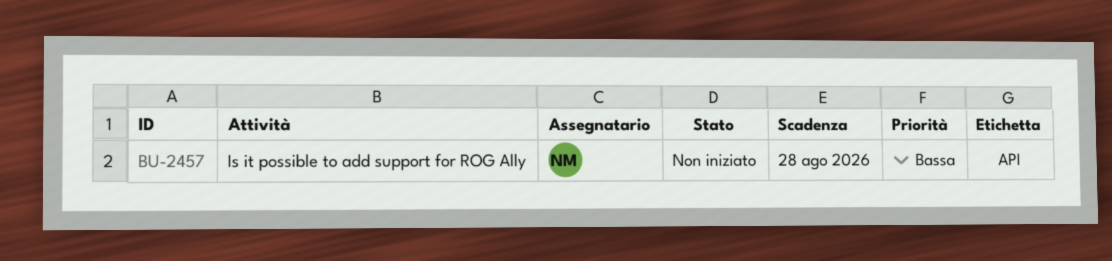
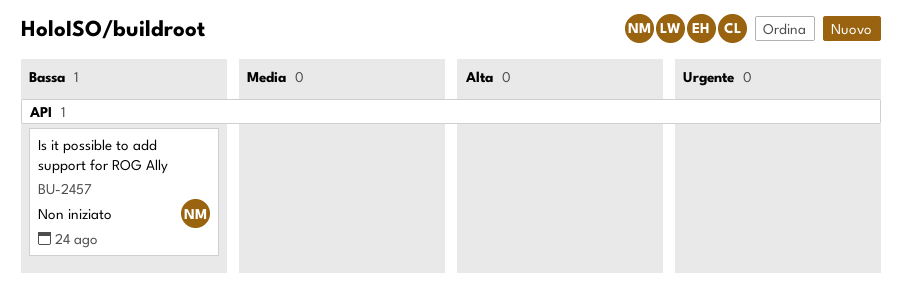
BU-2457, due: Aug 28 -> Aug 24

